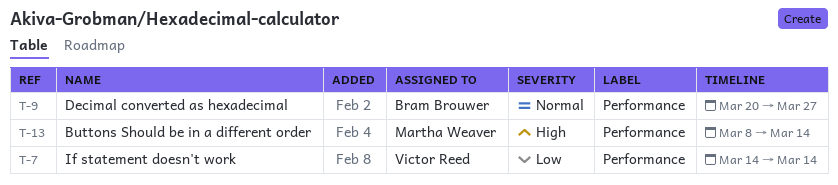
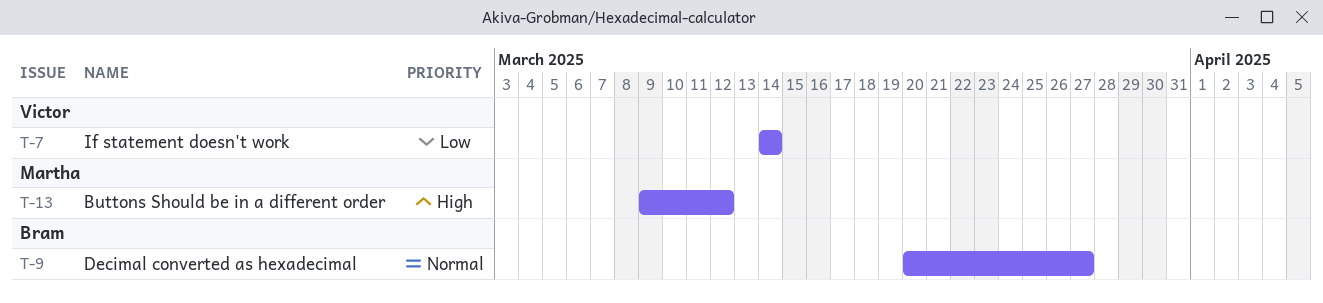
T-13, start: Mar 8 -> Mar 9
T-13, due: Mar 14 -> Mar 12

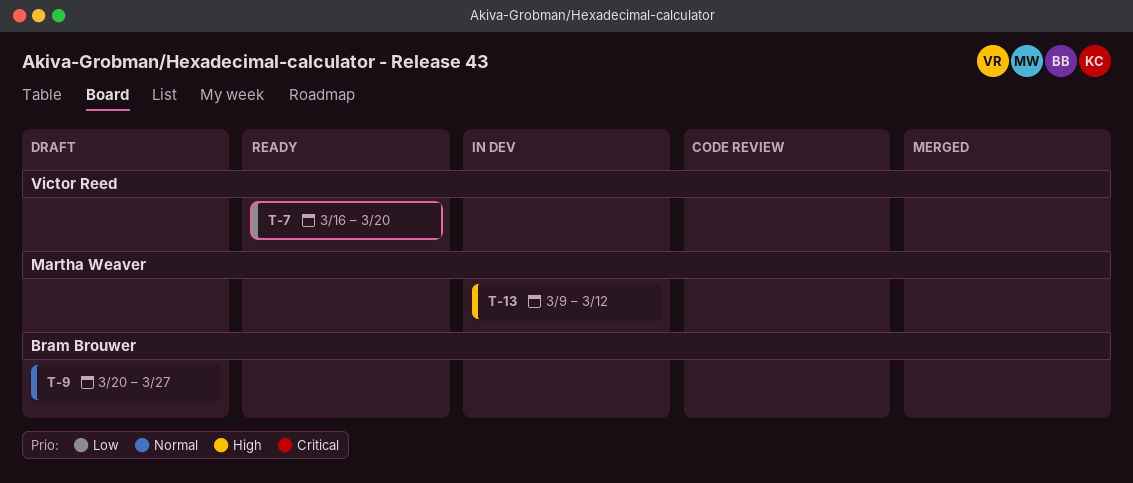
T-7, start: Mar 14 -> Mar 16
T-7, due: Mar 14 -> Mar 20

